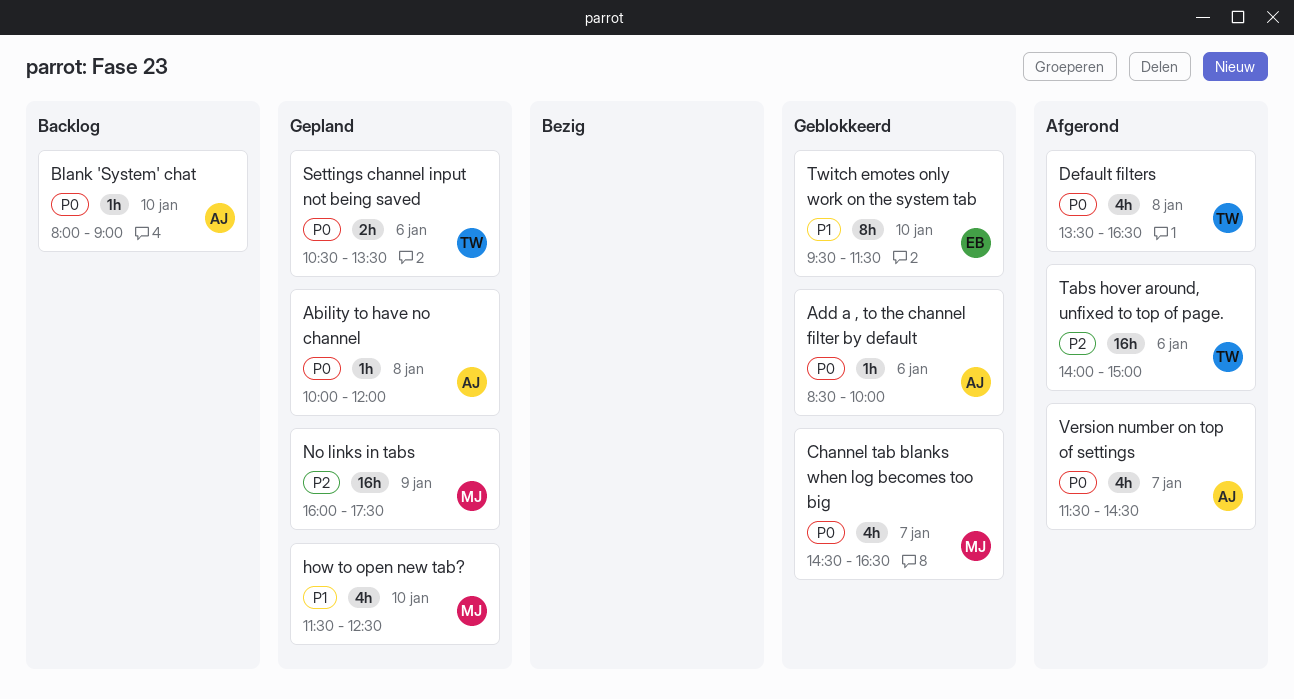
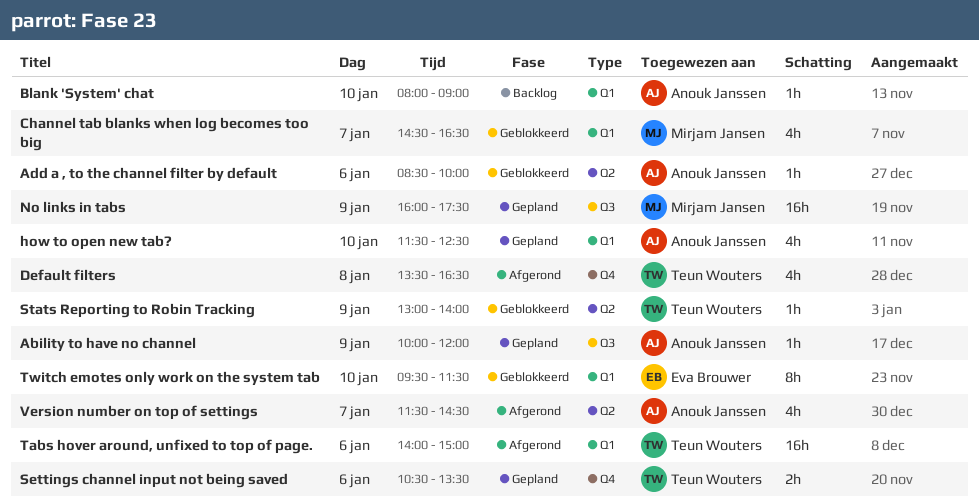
Ability to have no channel, day: Jan 8 -> Jan 9
how to open new tab?, owner: Mirjam Jansen -> Anouk Janssen
Stats Reporting to Robin Tracking: none -> present

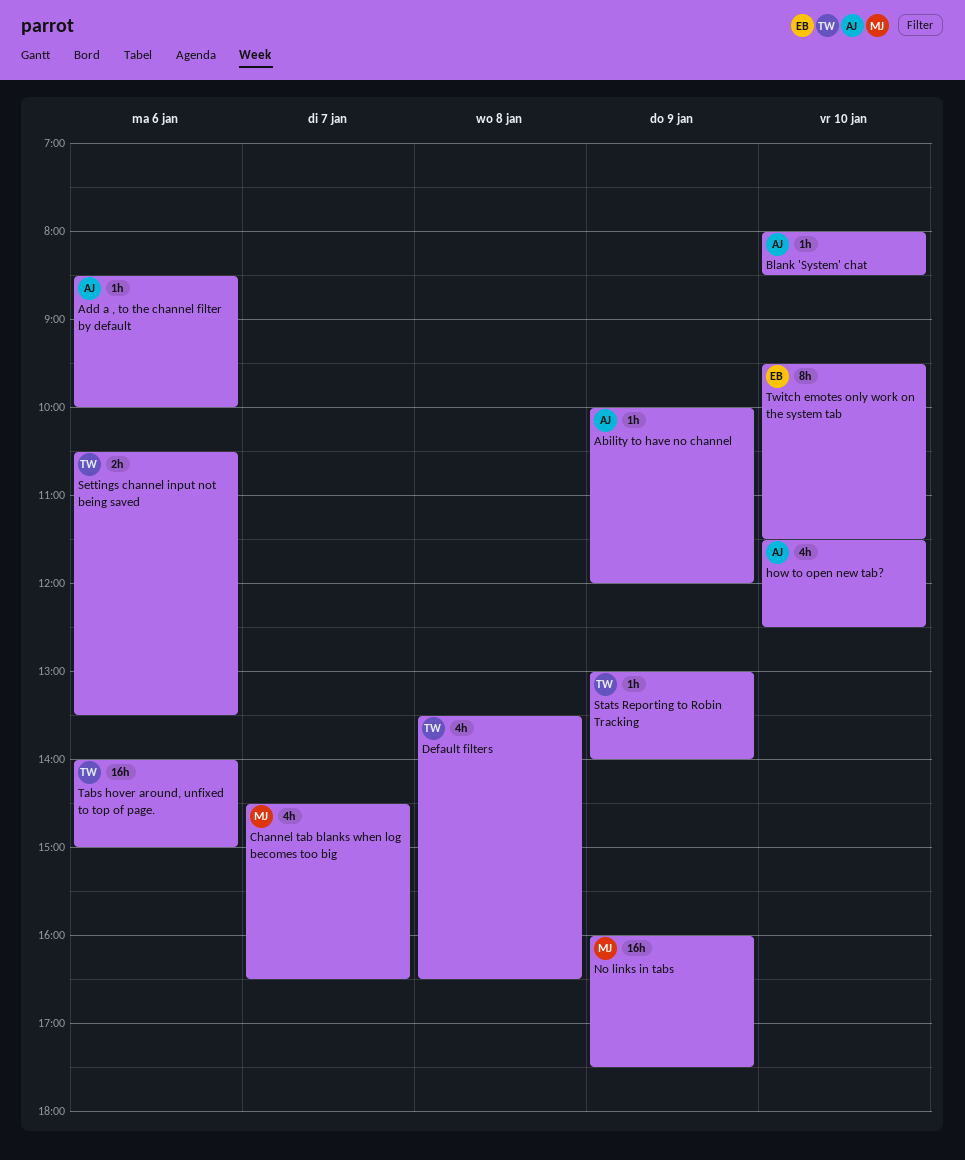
Blank 'System' chat, ends: 09:00 -> 08:30
Version number on top of settings: present -> none

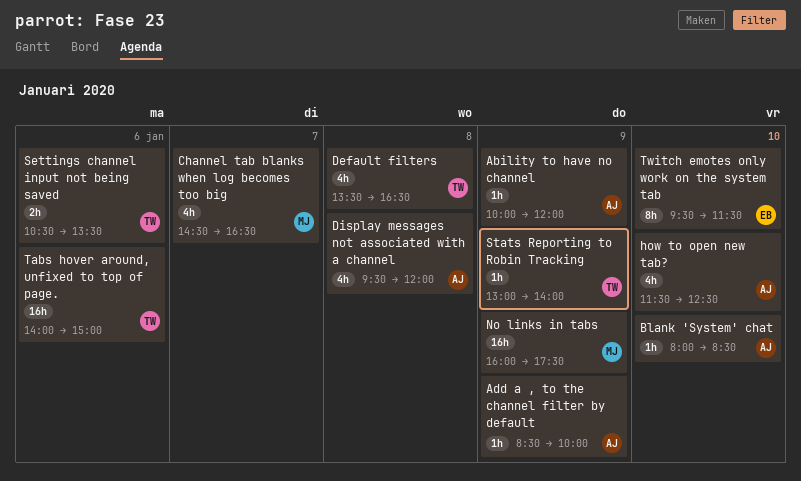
Add a , to the channel filter by default, day: Jan 6 -> Jan 9
Display messages not associated with a channel: none -> present

